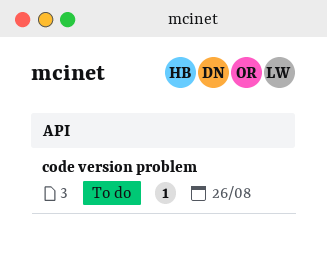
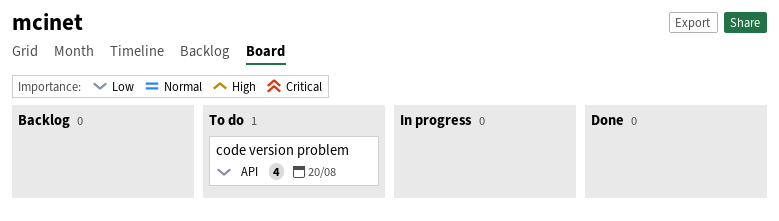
code version problem, estimate: 1 -> 4
code version problem, due: Aug 26 -> Aug 20

